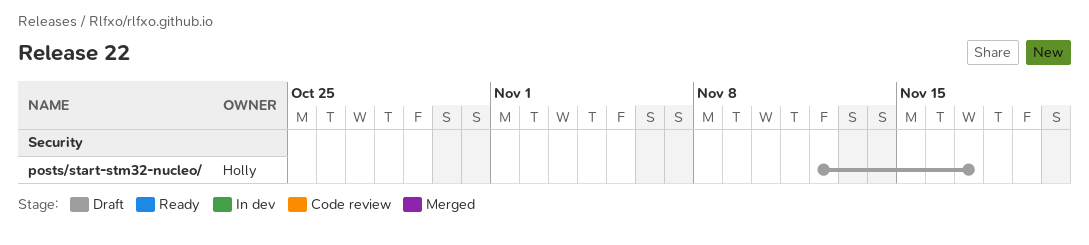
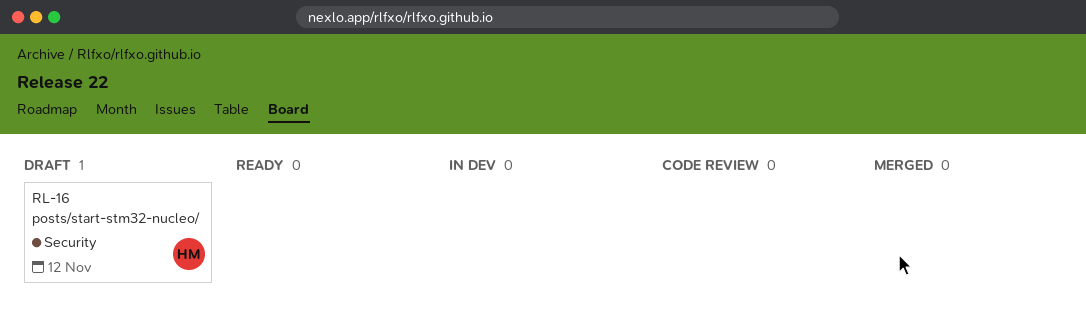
posts/start-stm32-nucleo/, due: Nov 17 -> Nov 12

